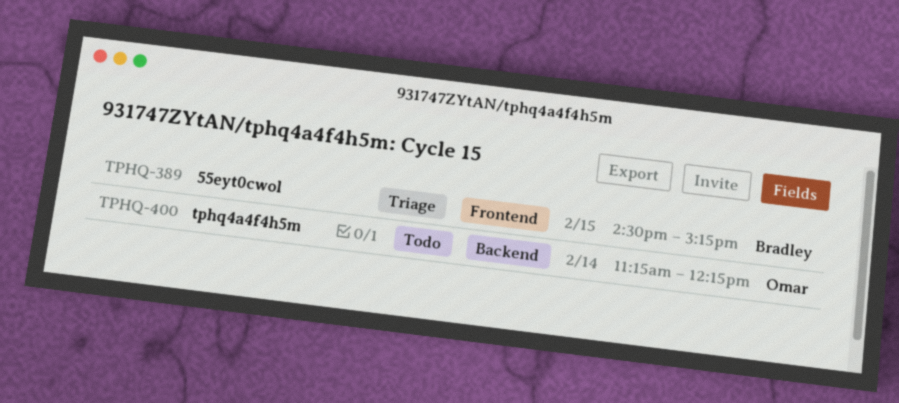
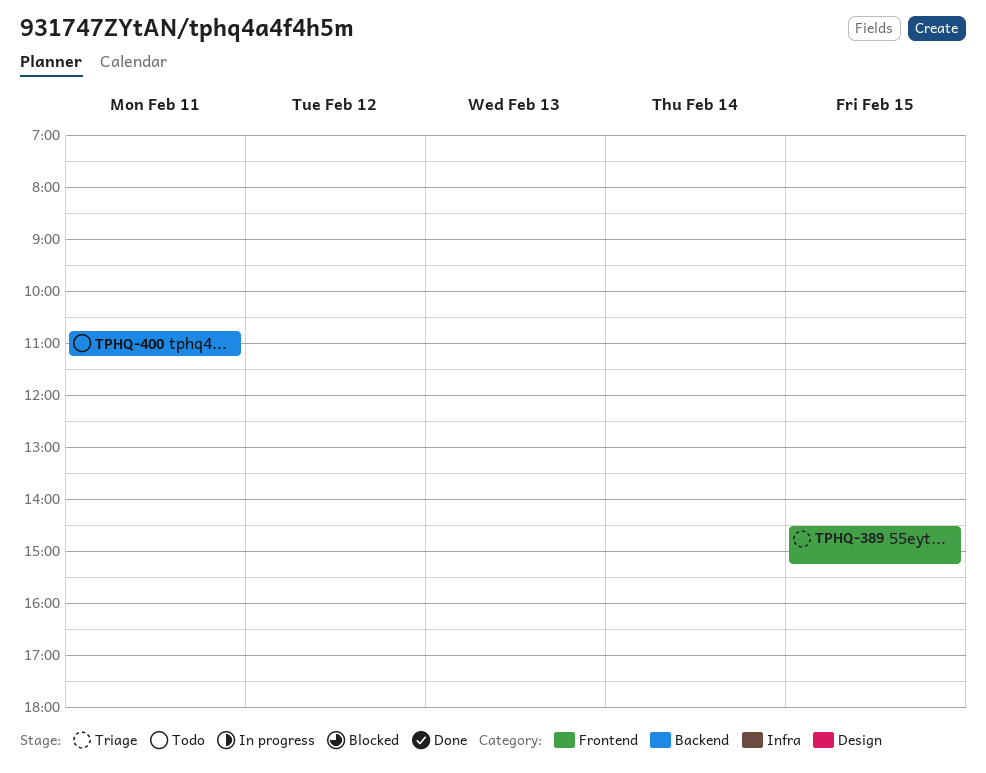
TPHQ-400, day: Feb 14 -> Feb 11
TPHQ-400, begins: 11:15 -> 10:45
TPHQ-400, ends: 12:15 -> 11:15

